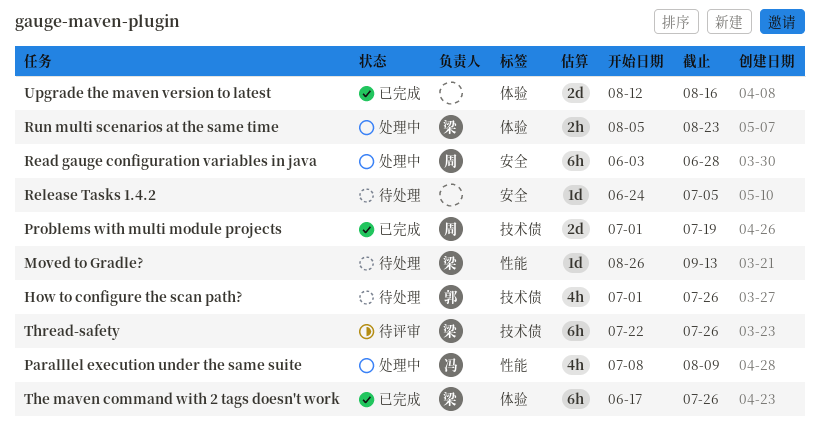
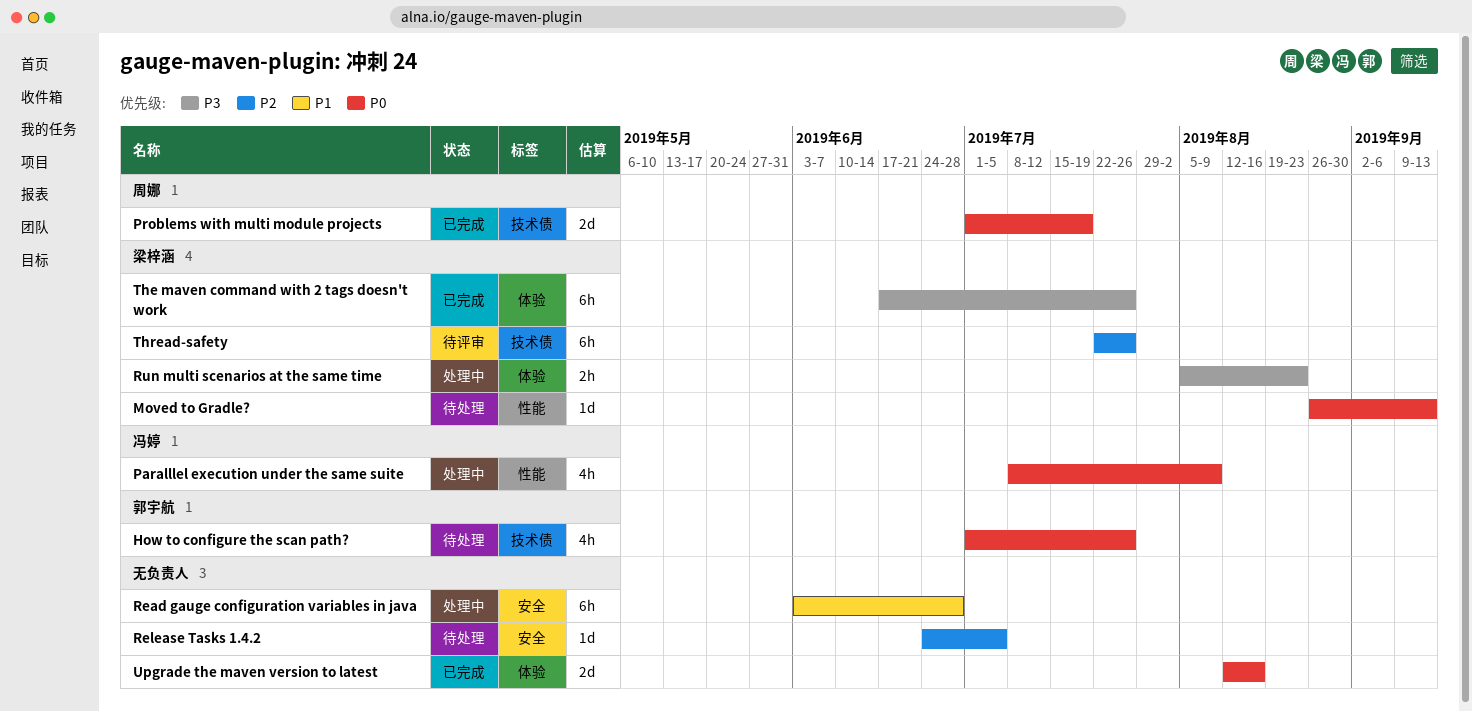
Read gauge configuration variables in java, owner: 周娜 -> none

